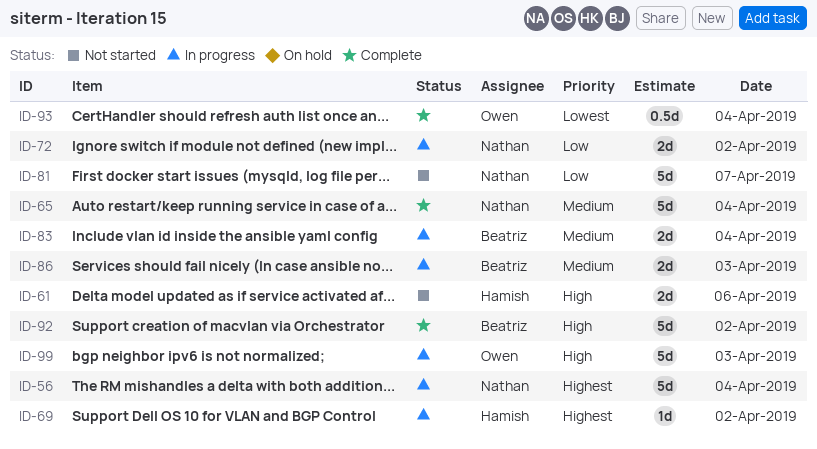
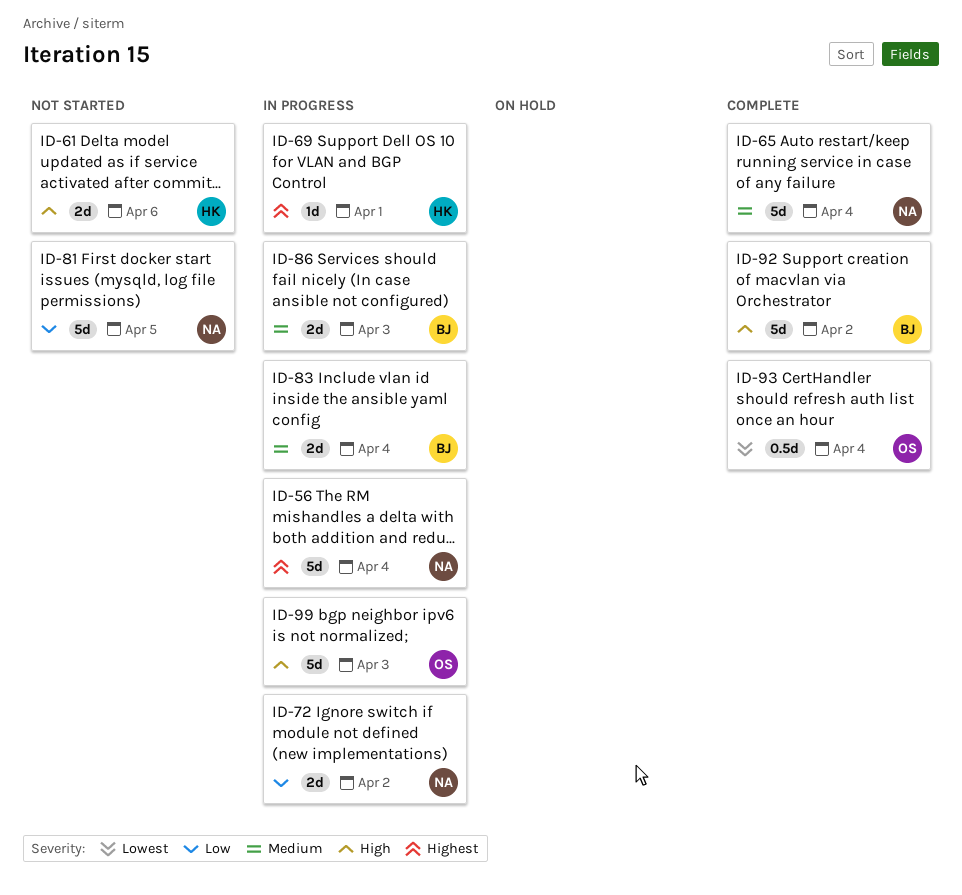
ID-69, day: Apr 2 -> Apr 1
ID-81, day: Apr 7 -> Apr 5

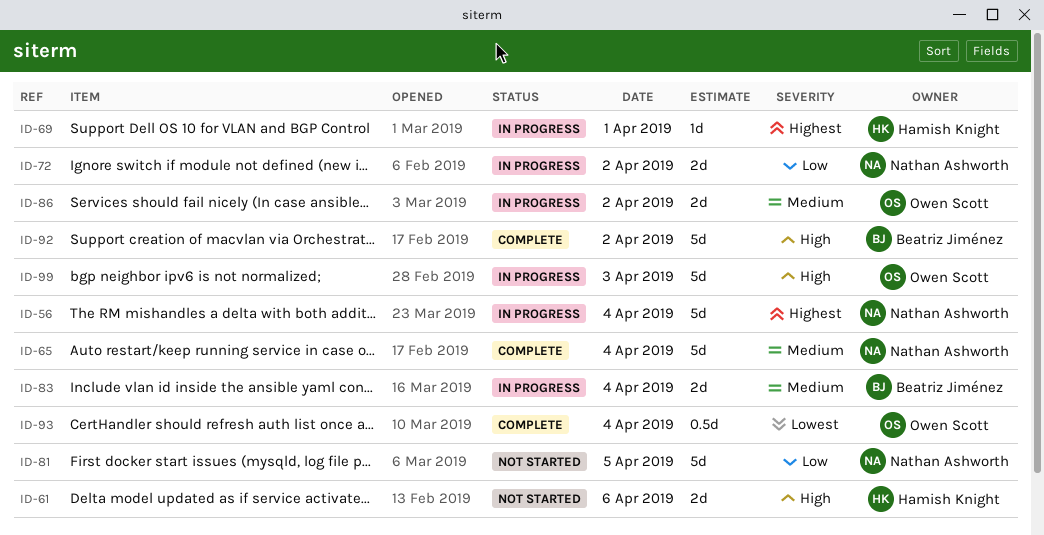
ID-86, owner: Beatriz Jiménez -> Owen Scott
ID-86, day: Apr 3 -> Apr 2

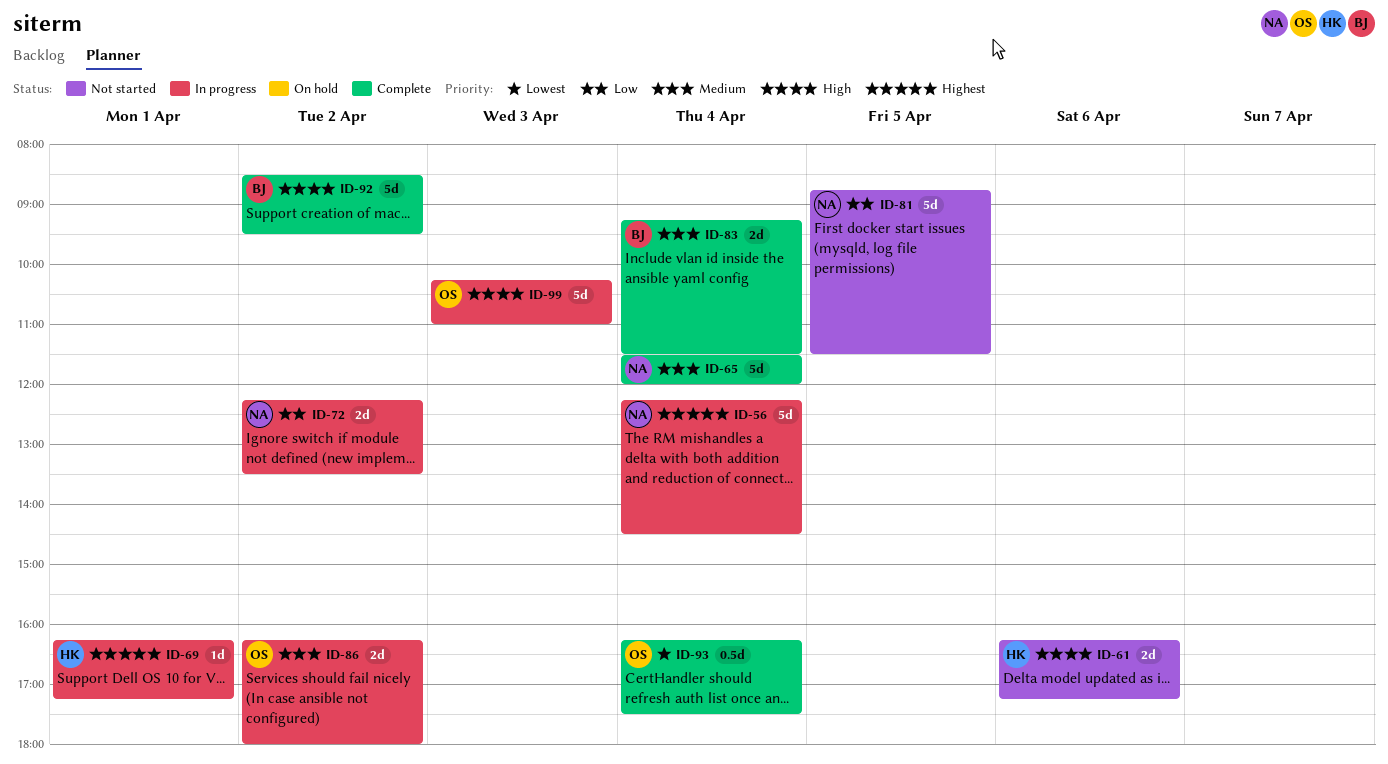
ID-83, status: In progress -> Complete

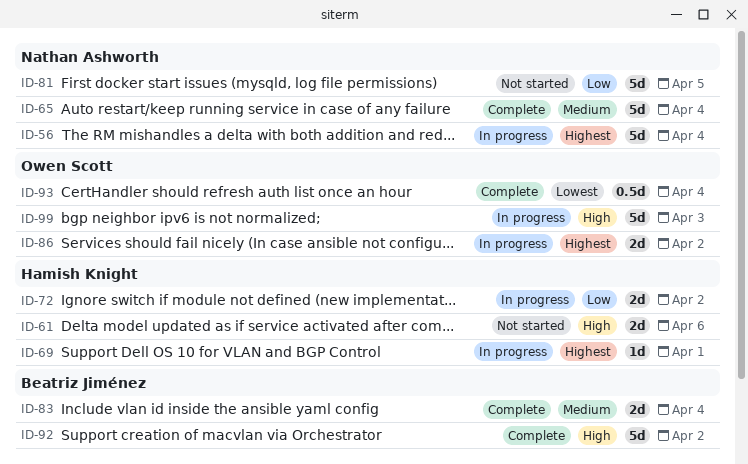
ID-72, owner: Nathan Ashworth -> Hamish Knight
ID-86, priority: Medium -> Highest

